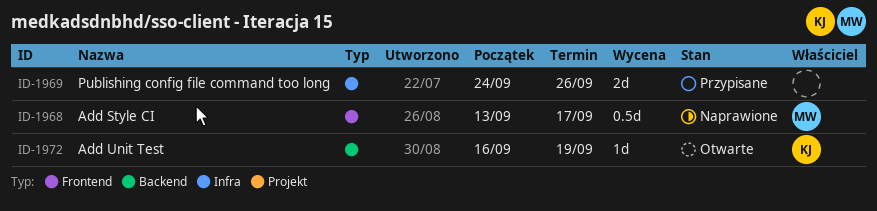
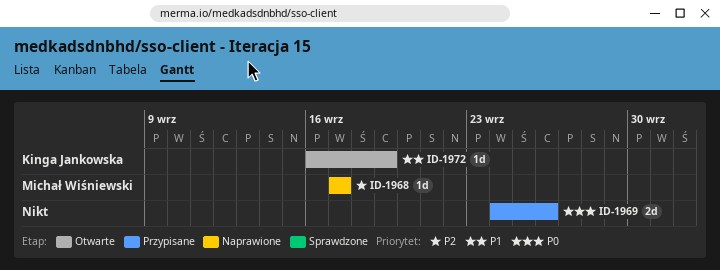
ID-1968, estimate: 0.5d -> 1d
ID-1968, start: Sep 13 -> Sep 17

